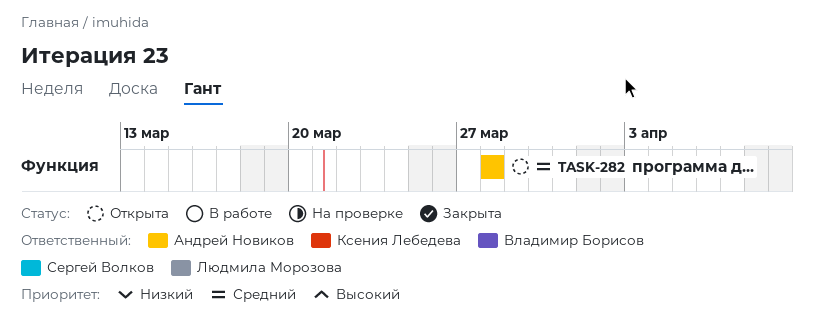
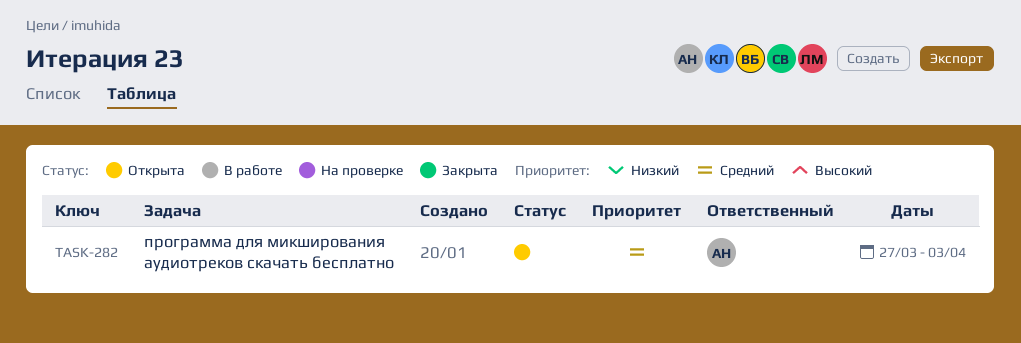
TASK-282, start: Mar 28 -> Mar 27
TASK-282, due: Mar 28 -> Apr 3

